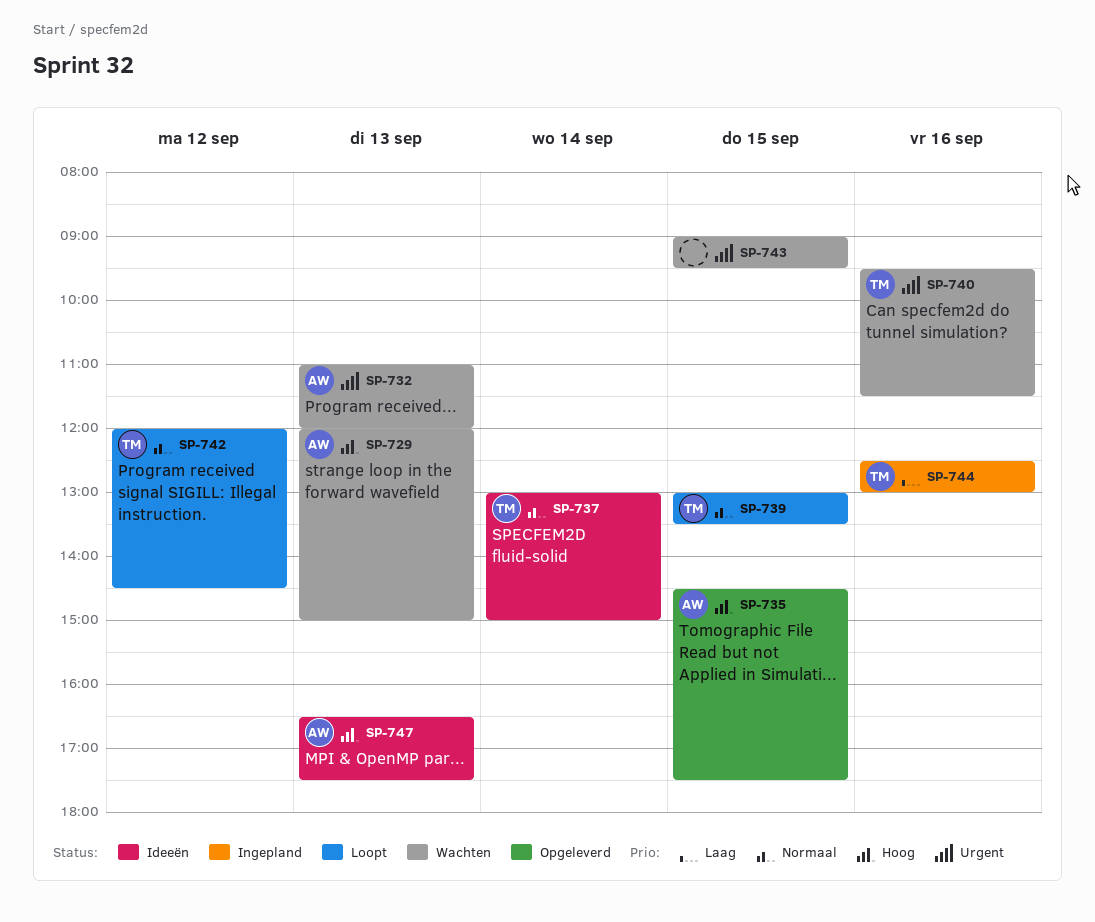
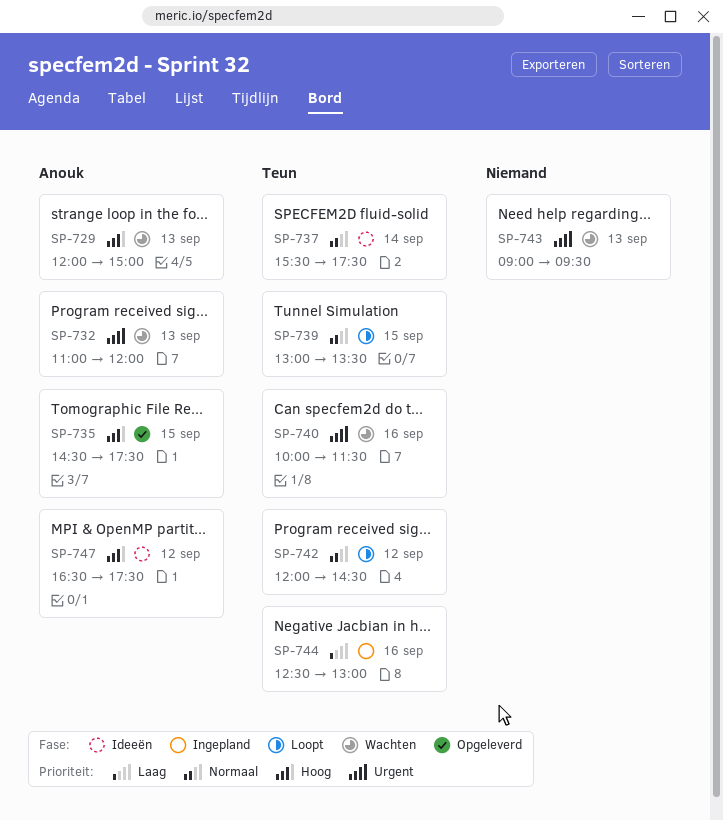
SP-737, begins: 13:00 -> 15:30
SP-737, ends: 15:00 -> 17:30
SP-740, begins: 09:30 -> 10:00
SP-743, day: Sep 15 -> Sep 13
SP-747, day: Sep 13 -> Sep 12

